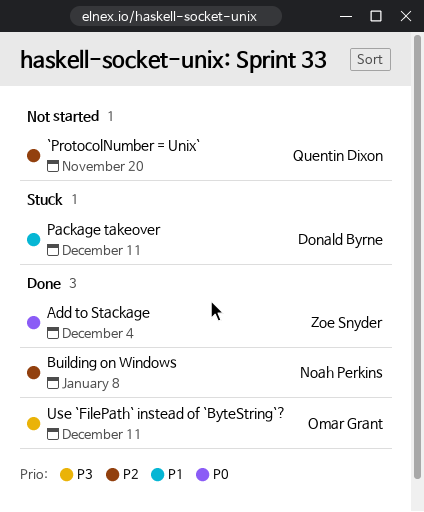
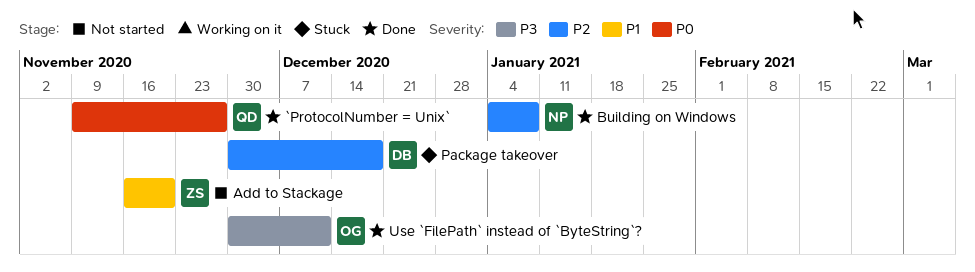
`ProtocolNumber = Unix`, status: Not started -> Done
`ProtocolNumber = Unix`, priority: P2 -> P0
`ProtocolNumber = Unix`, due: Nov 20 -> Nov 27
Add to Stackage, status: Done -> Not started
Add to Stackage, priority: P0 -> P1
Add to Stackage, due: Dec 4 -> Nov 20
Package takeover, priority: P1 -> P2
Package takeover, due: Dec 11 -> Dec 18

